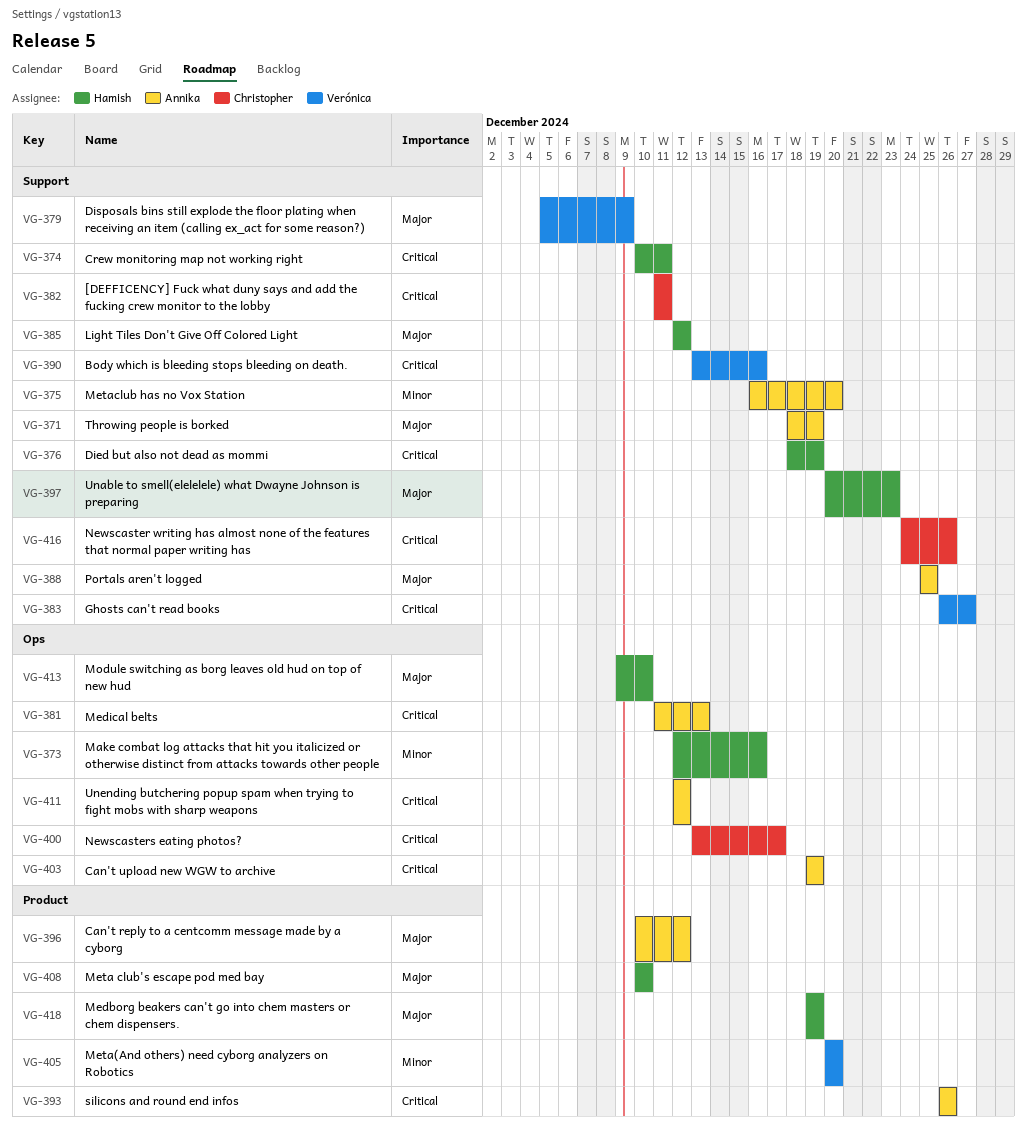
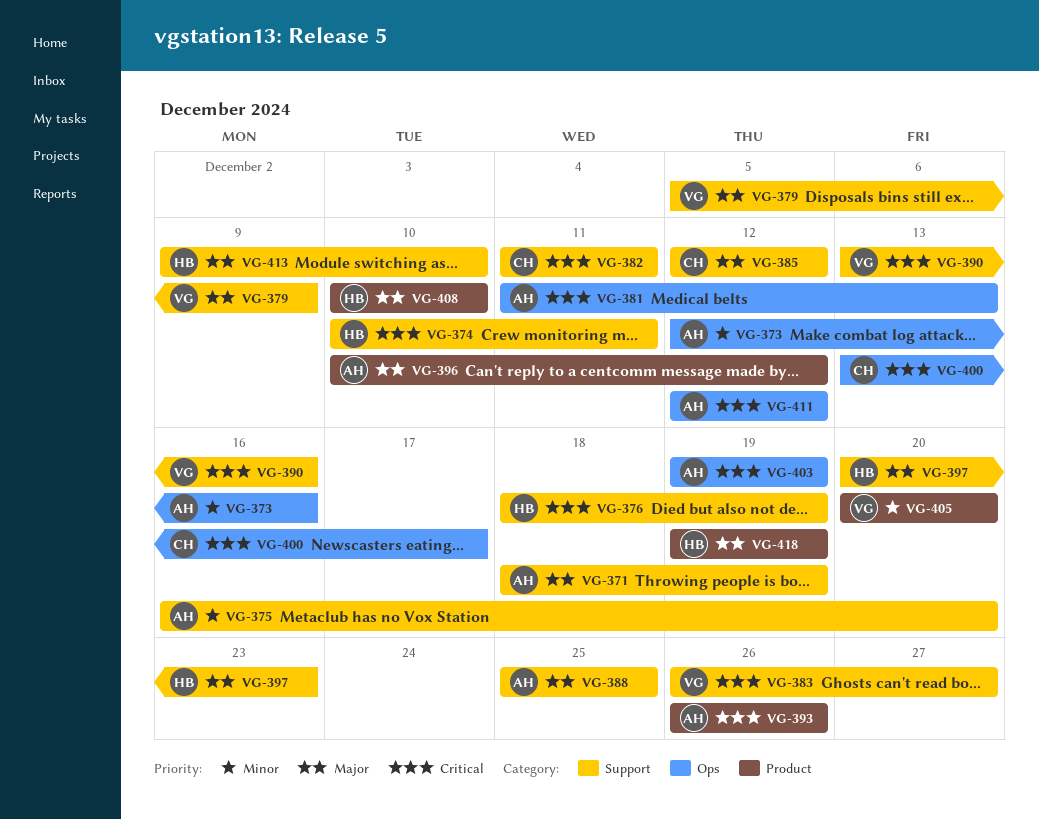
VG-373, owner: Hamish -> Annika
VG-385, owner: Hamish -> Christopher
VG-413, label: Ops -> Support
VG-416: present -> none

